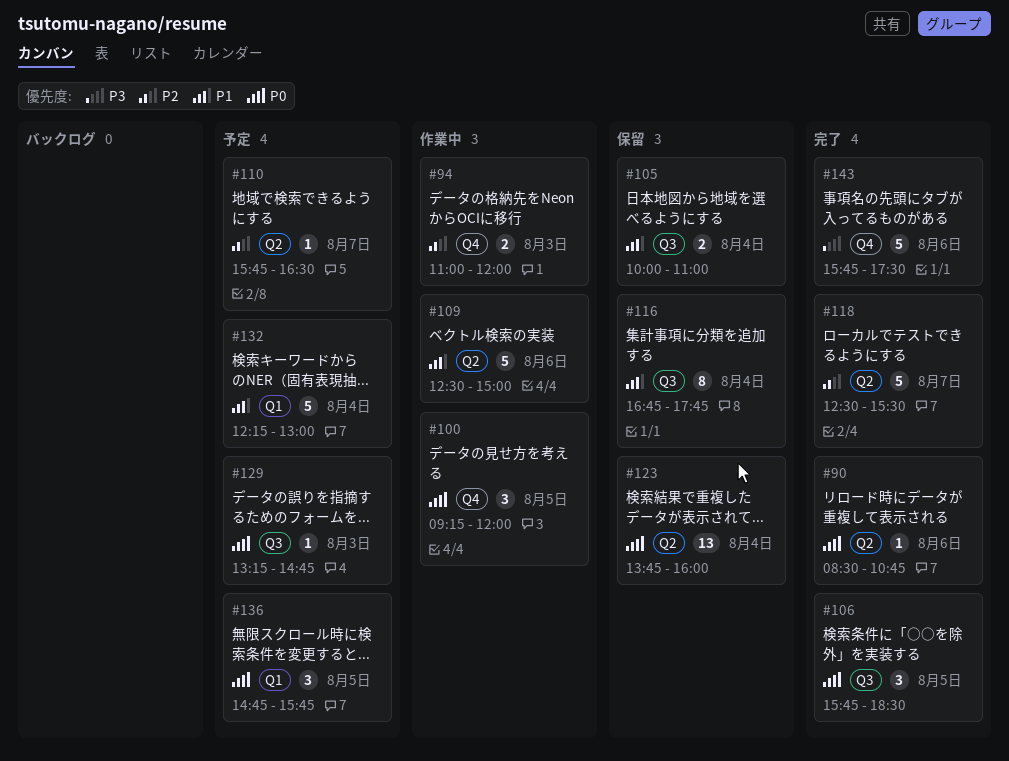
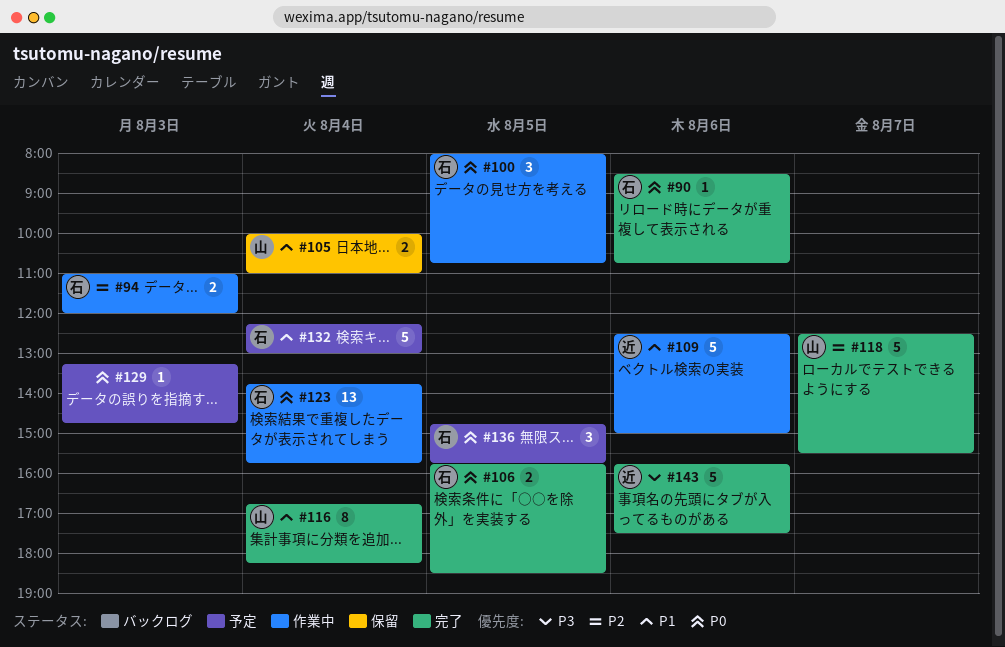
#100, begins: 09:15 -> 08:00
#100, ends: 12:00 -> 10:45
#106, estimate: 3 -> 2
#110: present -> none
#116, status: 保留 -> 完了
#116, ends: 17:45 -> 18:15
#123, status: 保留 -> 作業中
#123, ends: 16:00 -> 15:45

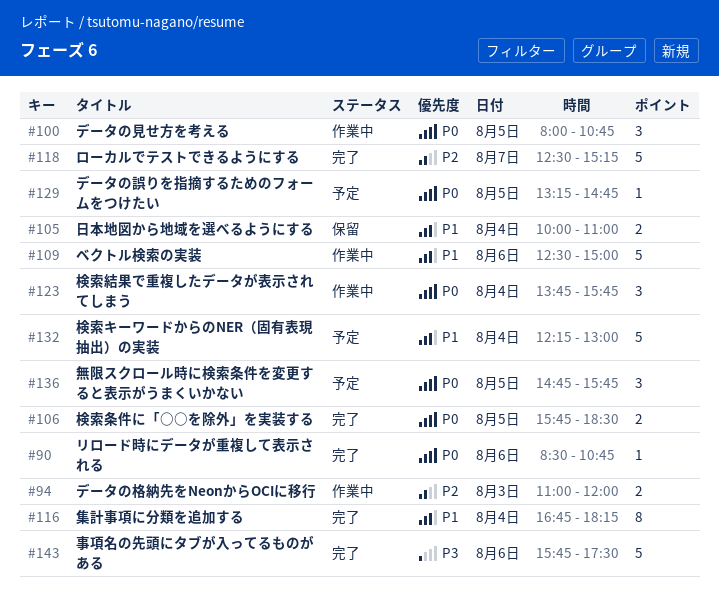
#118, ends: 15:30 -> 15:15
#123, estimate: 13 -> 3
#129, day: Aug 3 -> Aug 5

